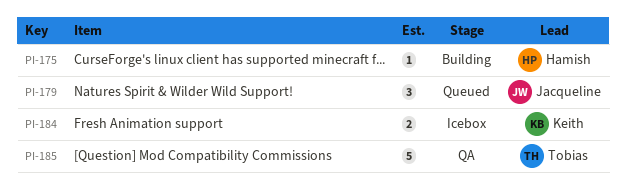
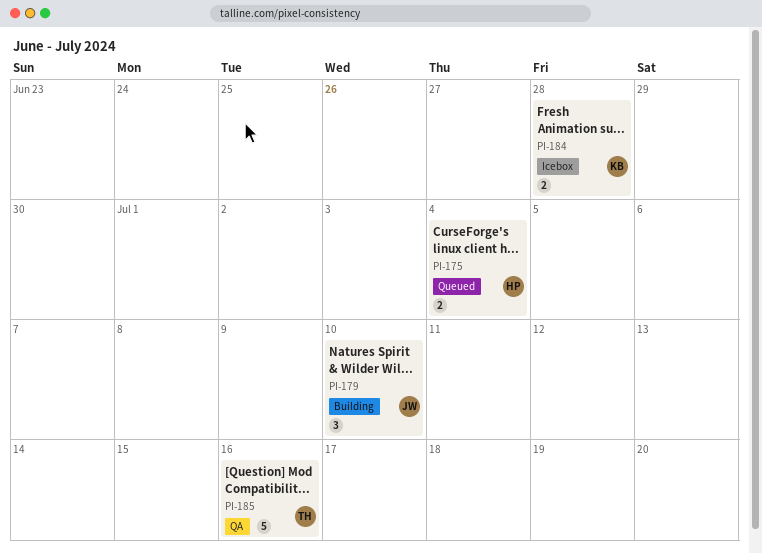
PI-175, status: Building -> Queued
PI-175, estimate: 1 -> 2
PI-179, status: Queued -> Building

